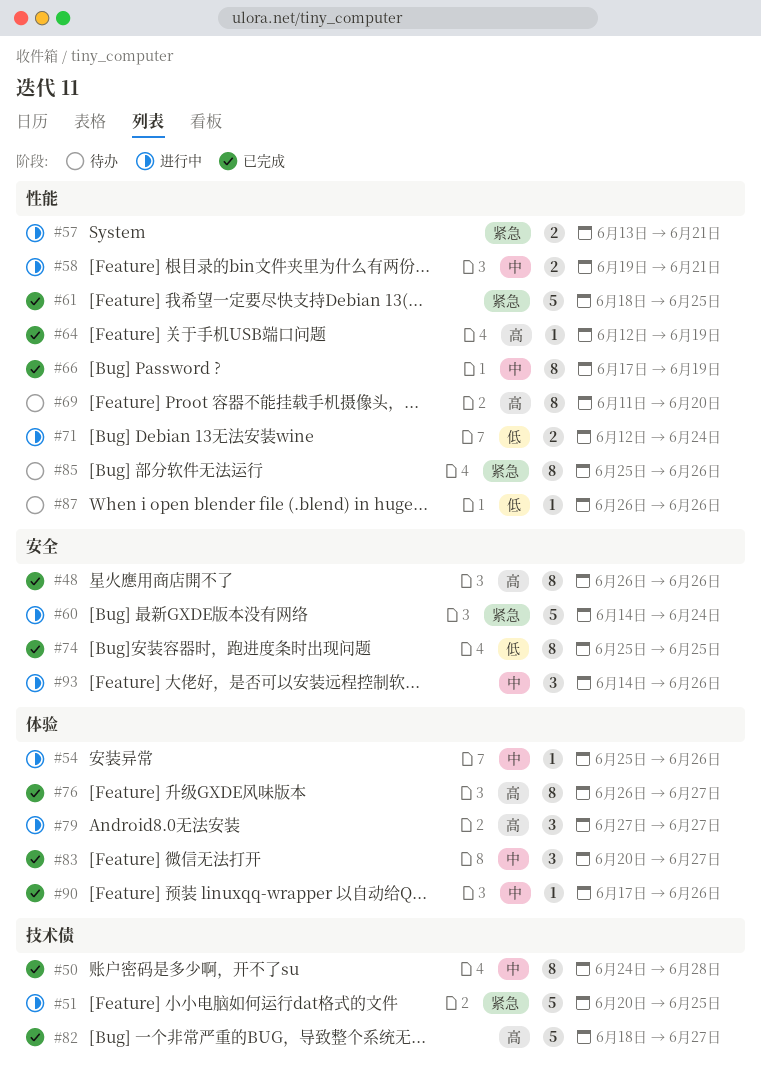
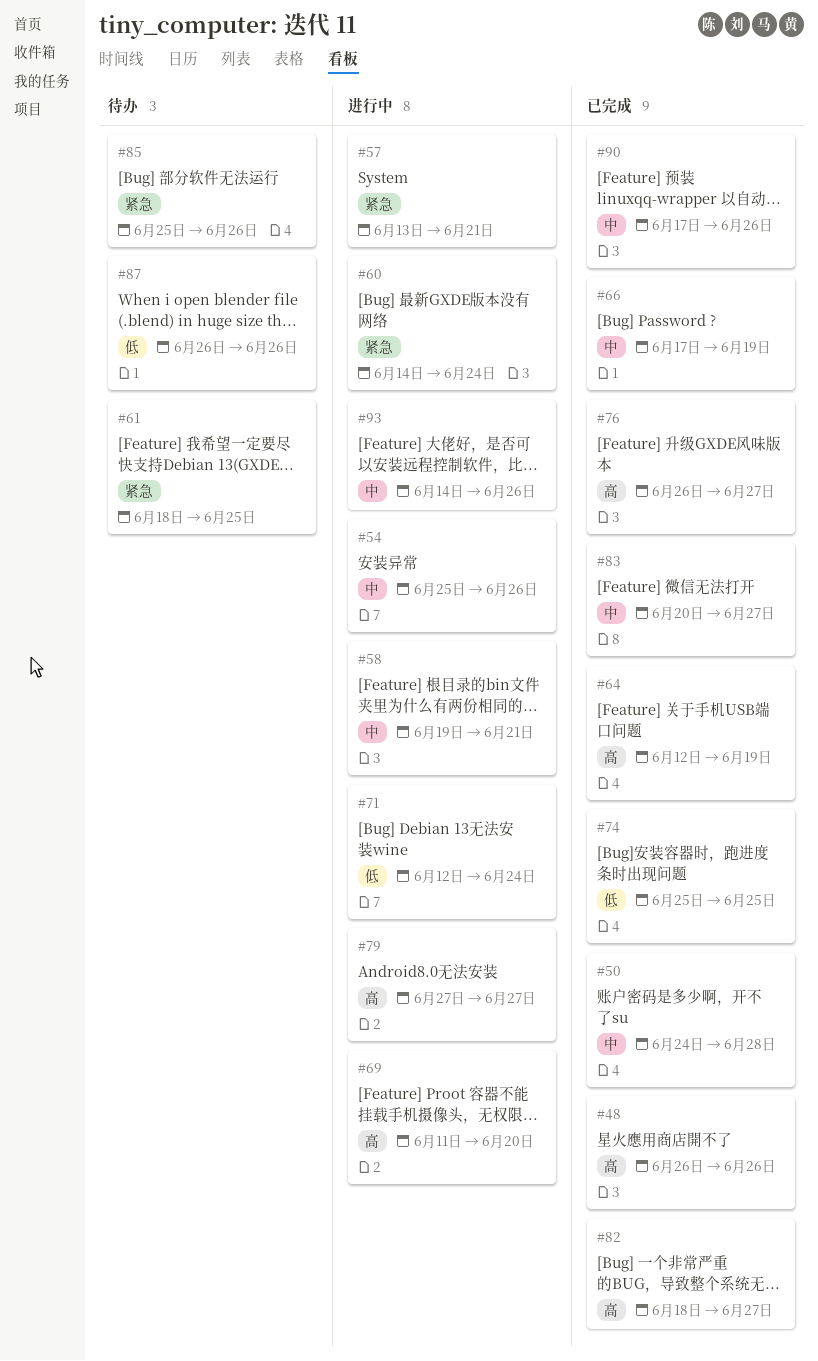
#51: present -> none
#61, status: 已完成 -> 待办
#69, status: 待办 -> 进行中

